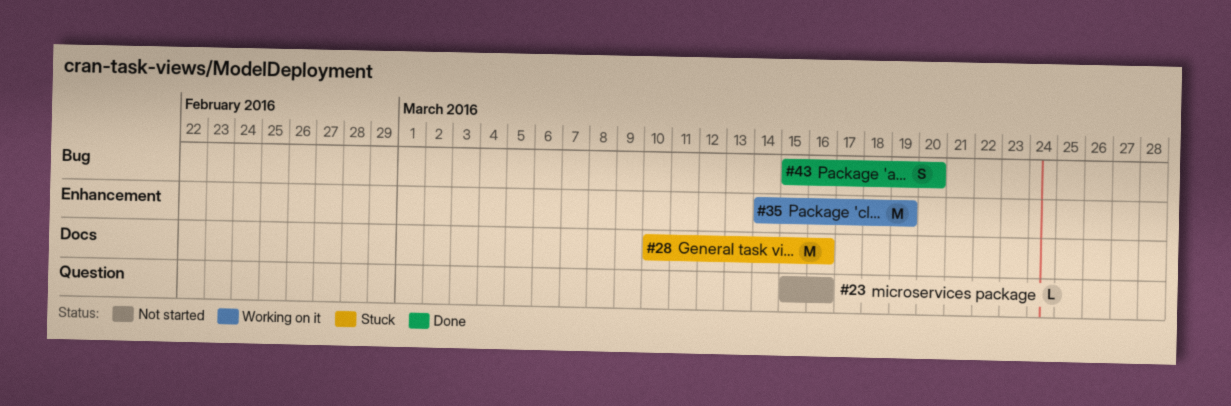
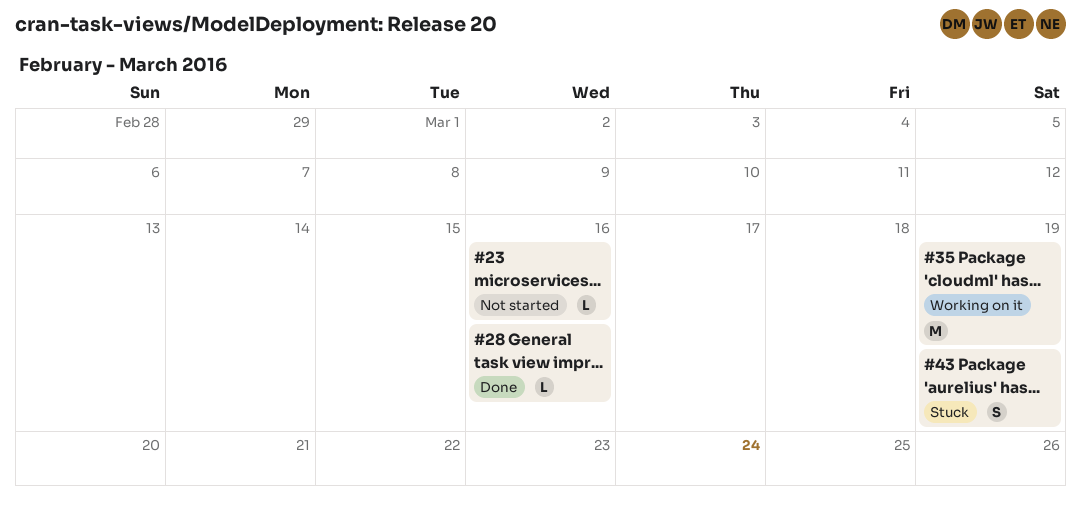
#28, status: Stuck -> Done
#28, estimate: M -> L
#43, status: Done -> Stuck
#43, due: Mar 20 -> Mar 19

